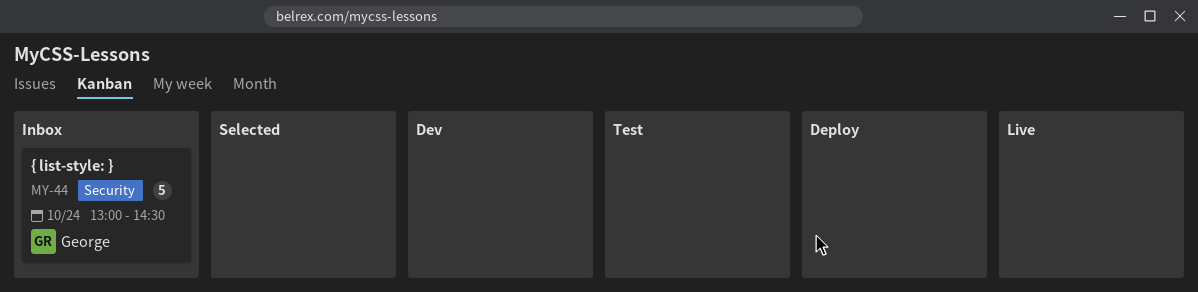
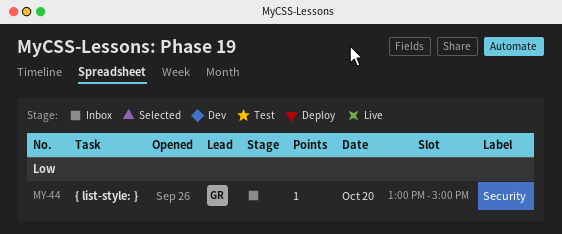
MY-44, estimate: 5 -> 1
MY-44, day: Oct 24 -> Oct 20
MY-44, ends: 14:30 -> 15:00

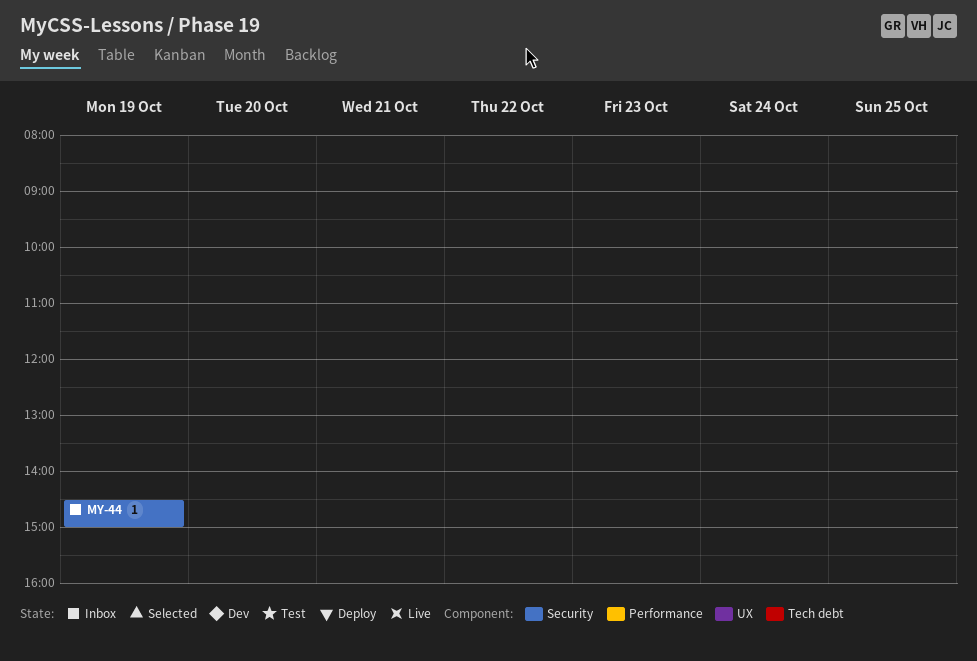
MY-44, day: Oct 20 -> Oct 19
MY-44, begins: 13:00 -> 14:30

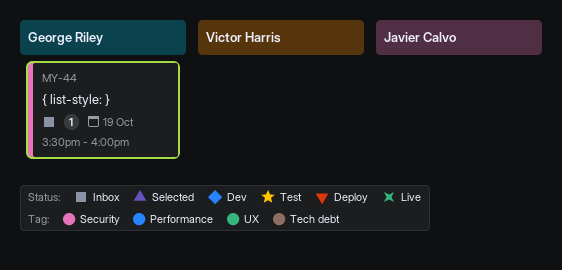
MY-44, begins: 14:30 -> 15:30
MY-44, ends: 15:00 -> 16:00

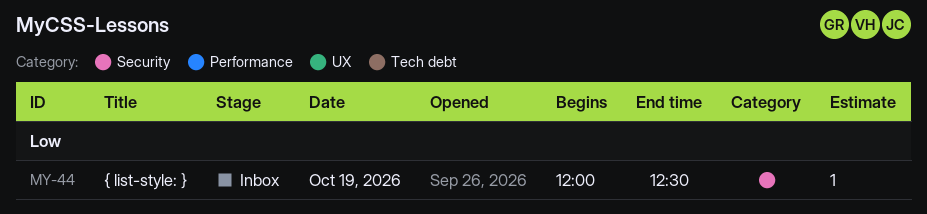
MY-44, begins: 15:30 -> 12:00
MY-44, ends: 16:00 -> 12:30

